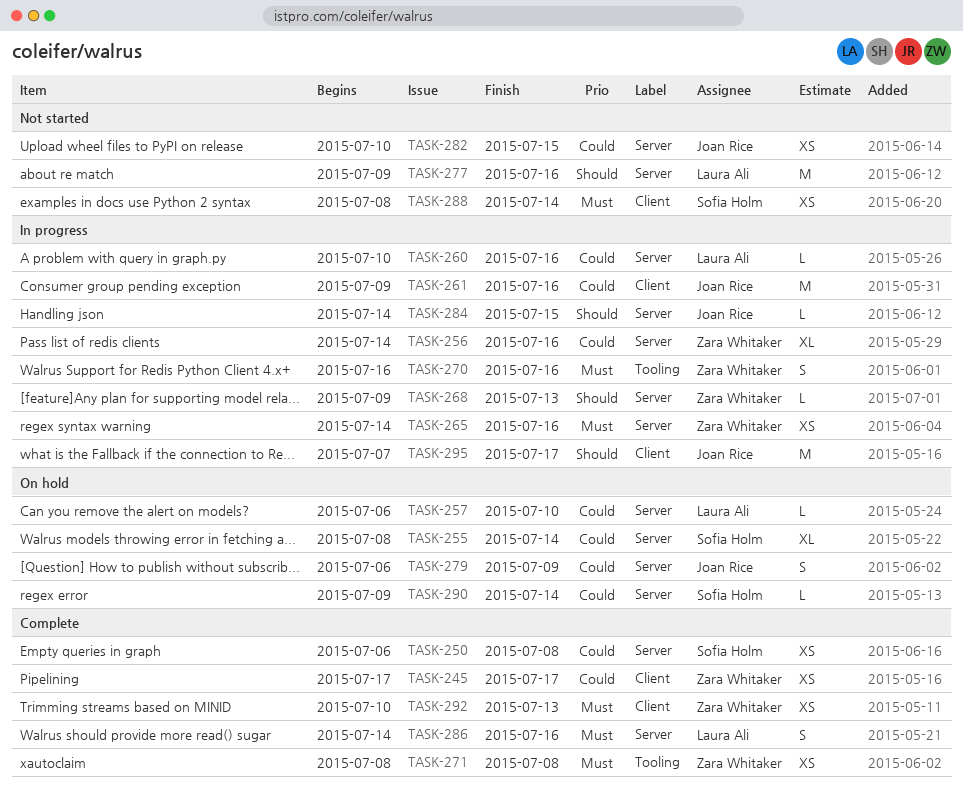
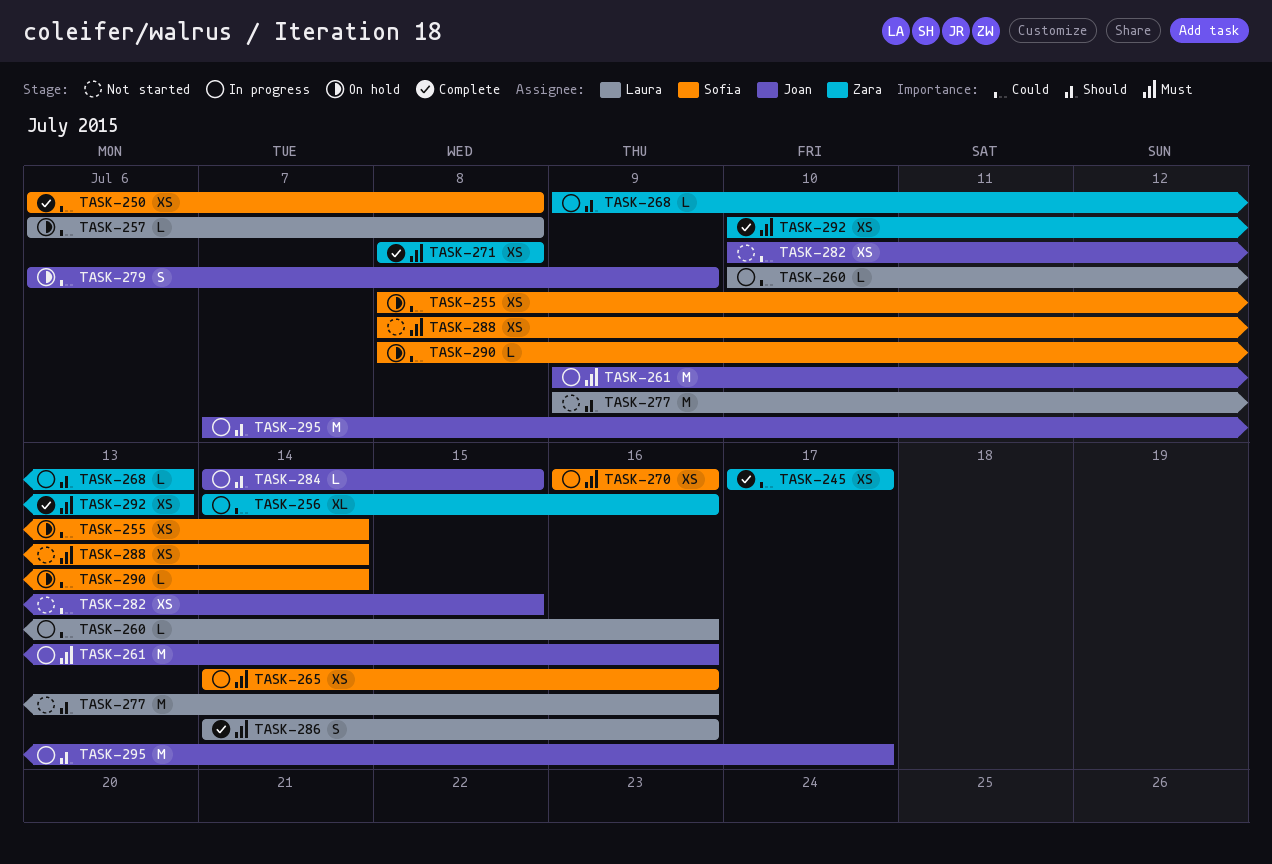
TASK-255, estimate: XL -> XS
TASK-257, due: Jul 10 -> Jul 8
TASK-261, priority: Could -> Must
TASK-265, owner: Zara Whitaker -> Sofia Holm
TASK-270, owner: Zara Whitaker -> Sofia Holm
TASK-270, estimate: S -> XS
TASK-290, start: Jul 9 -> Jul 8

